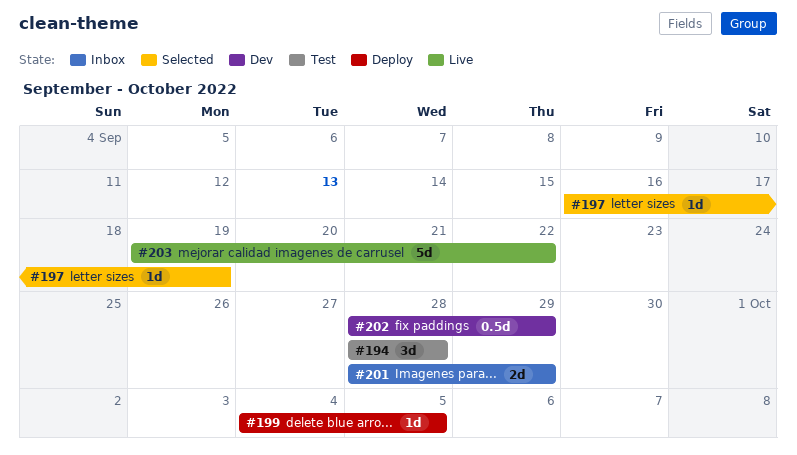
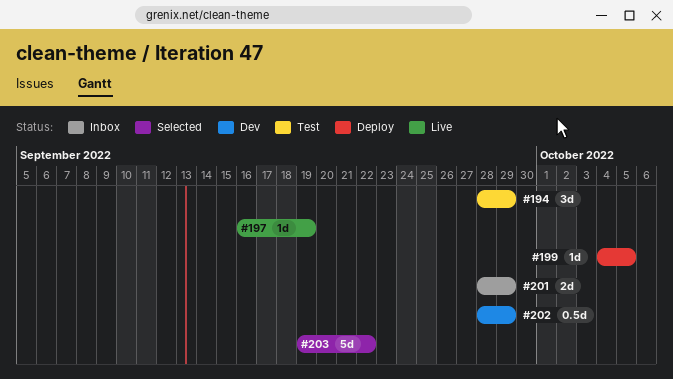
#194, due: Sep 28 -> Sep 29
#197, status: Selected -> Live
#203, status: Live -> Selected

